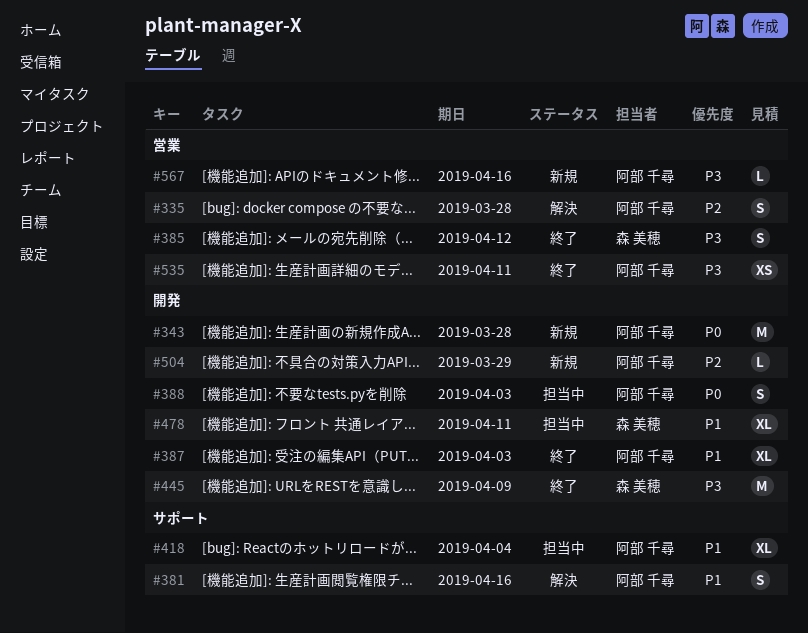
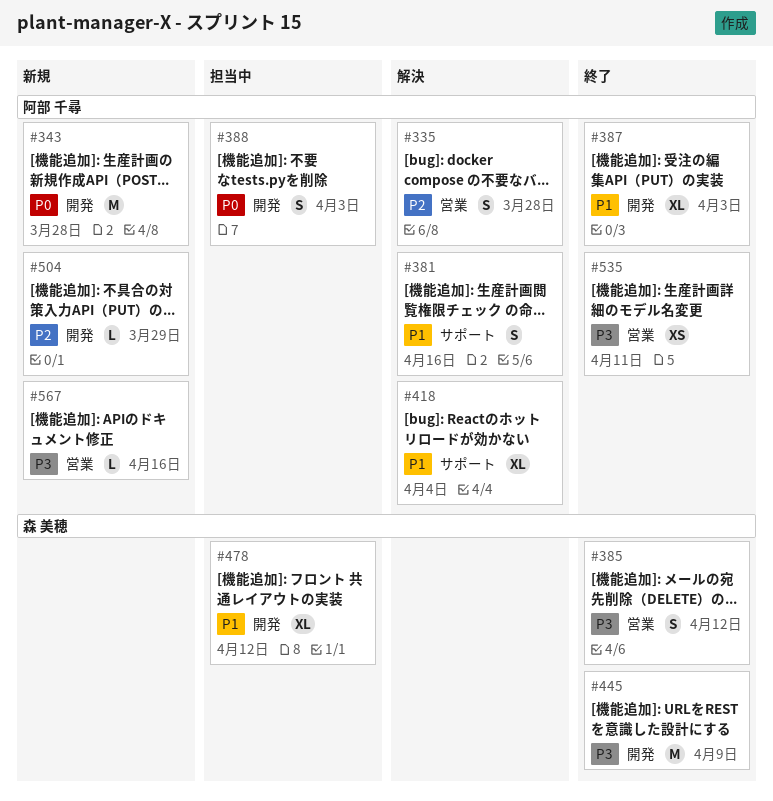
#418, status: 担当中 -> 解決
#478, due: Apr 11 -> Apr 12

